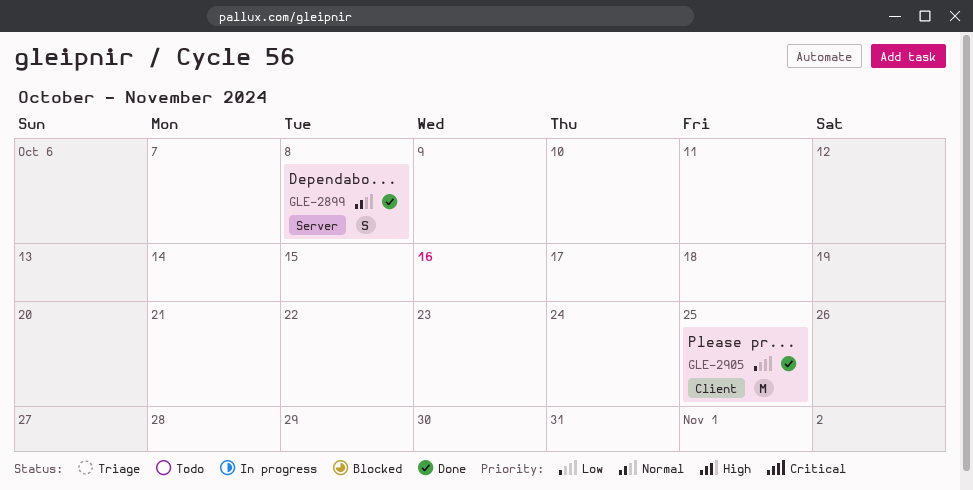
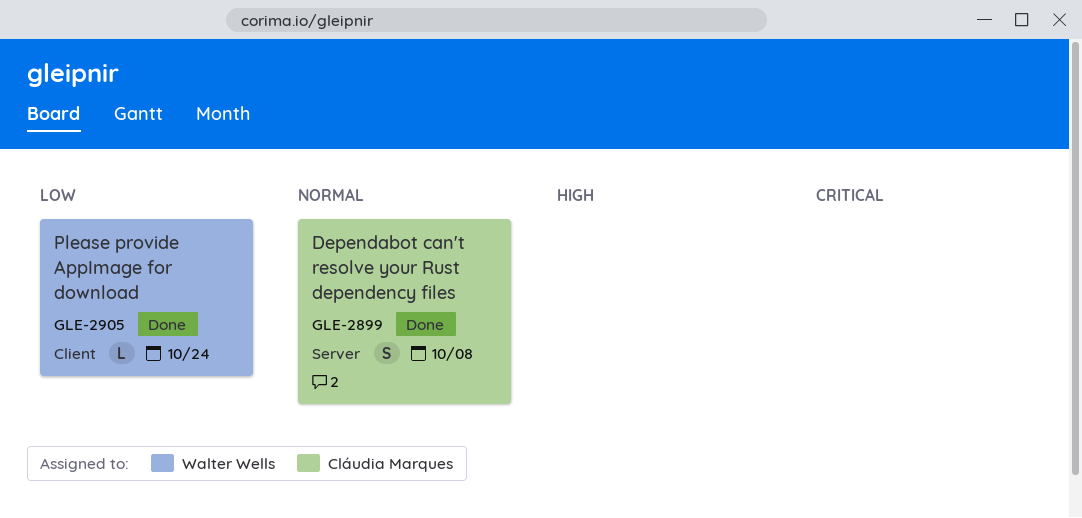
GLE-2905, estimate: M -> L
GLE-2905, due: Oct 25 -> Oct 24

